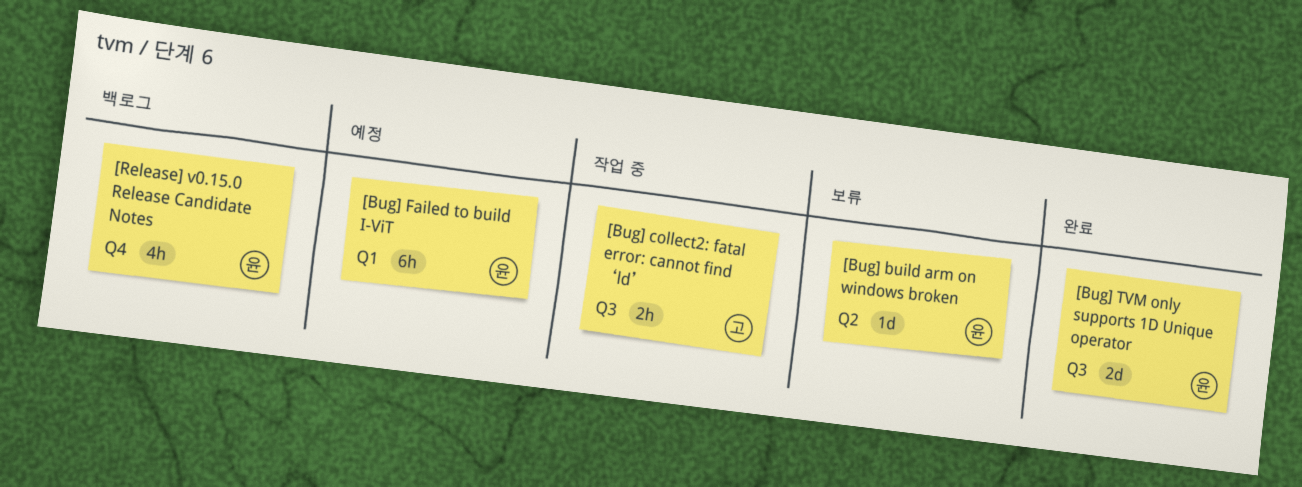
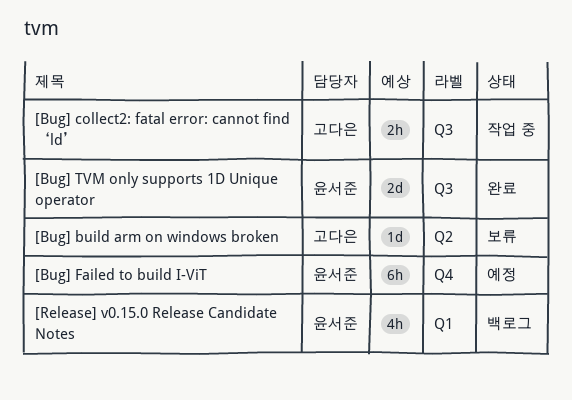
[Bug] build arm on windows broken, owner: 윤서준 -> 고다은
[Bug] Failed to build I-ViT, label: Q1 -> Q4
[Release] v0.15.0 Release Candidate Notes, label: Q4 -> Q1

